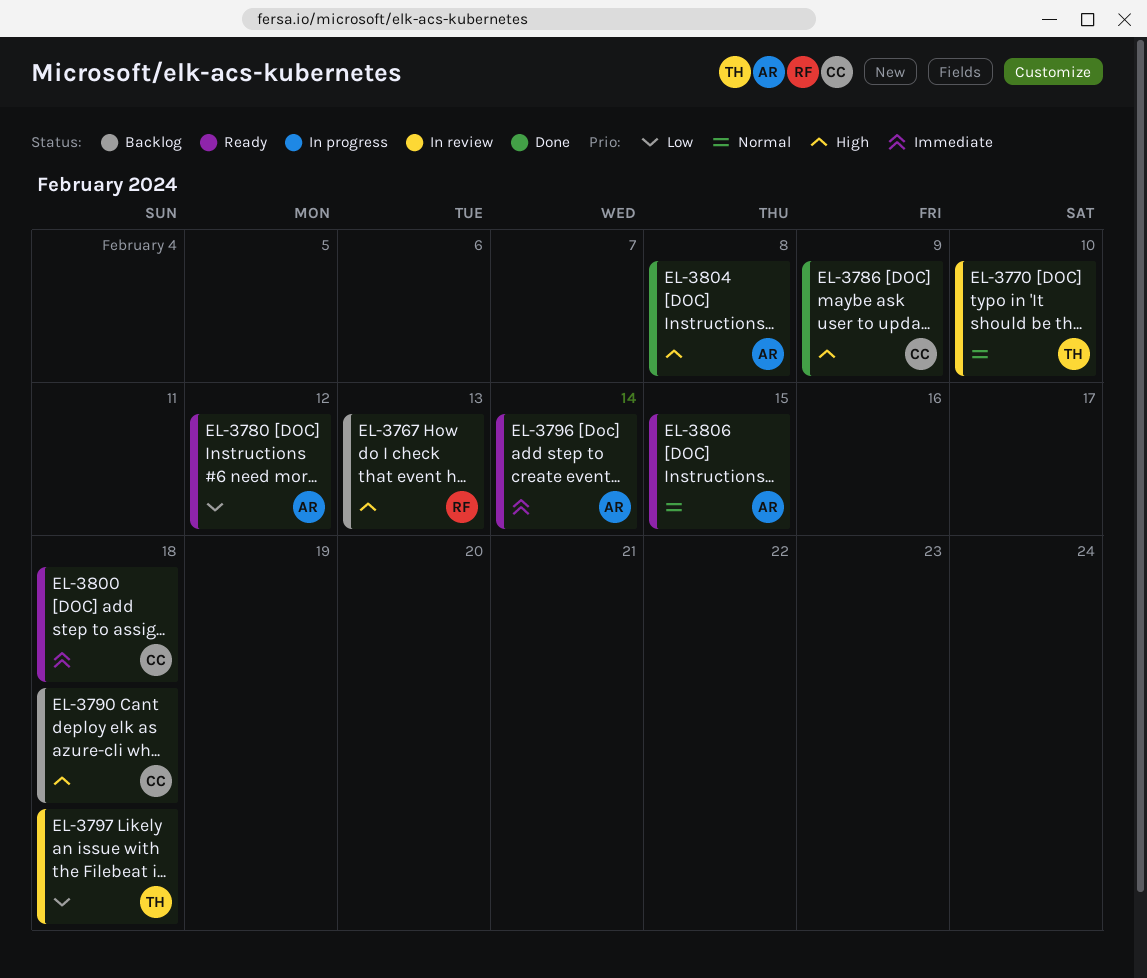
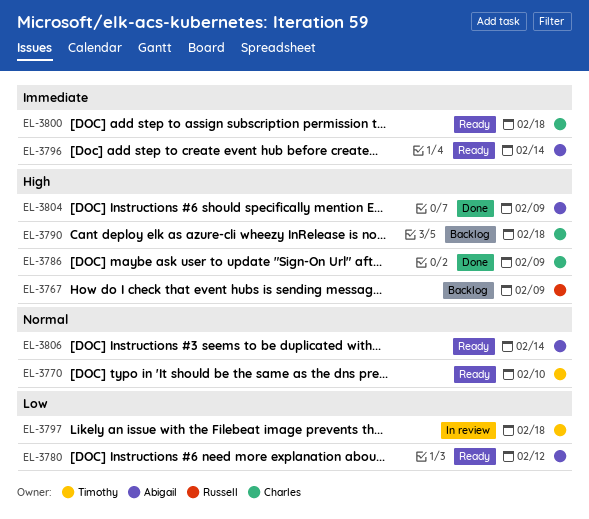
EL-3767, due: Feb 13 -> Feb 9
EL-3770, status: In review -> Ready
EL-3804, due: Feb 8 -> Feb 9
EL-3806, due: Feb 15 -> Feb 14

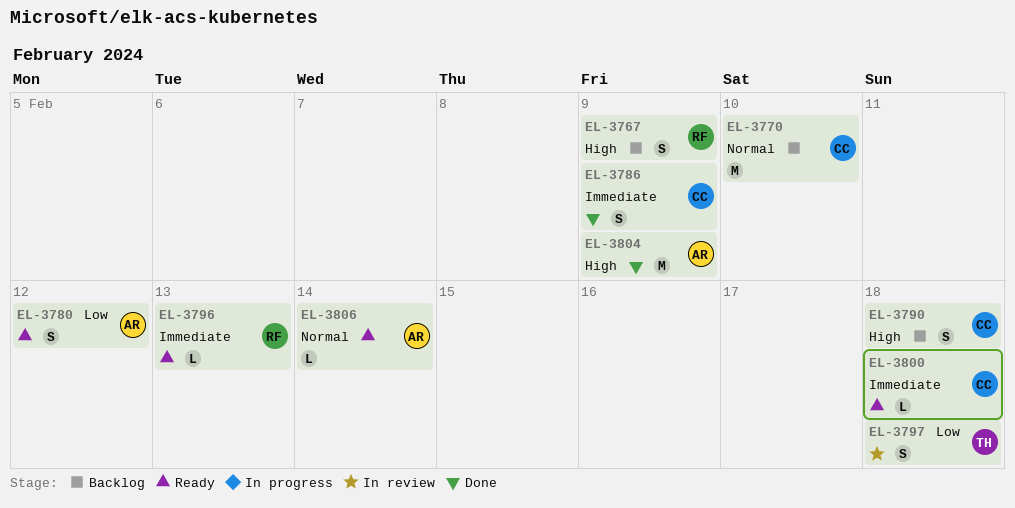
EL-3770, status: Ready -> Backlog
EL-3770, owner: Timothy -> Charles
EL-3786, priority: High -> Immediate
EL-3796, owner: Abigail -> Russell
EL-3796, due: Feb 14 -> Feb 13

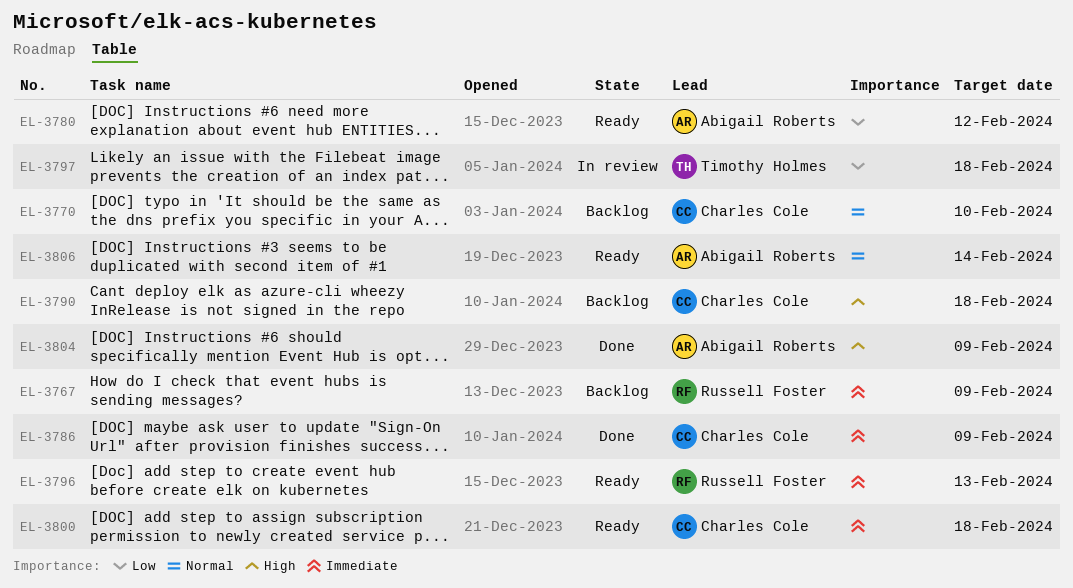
EL-3767, priority: High -> Immediate

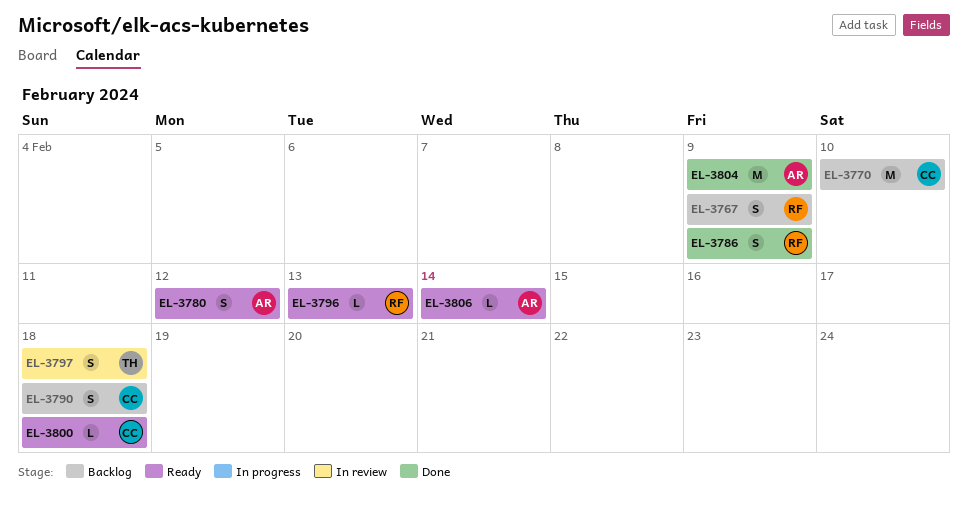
EL-3786, owner: Charles Cole -> Russell Foster

